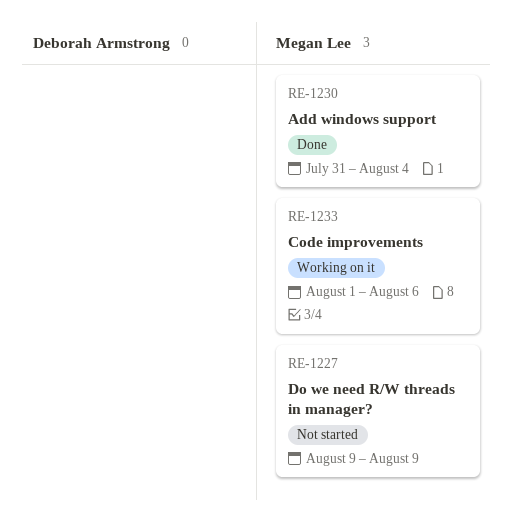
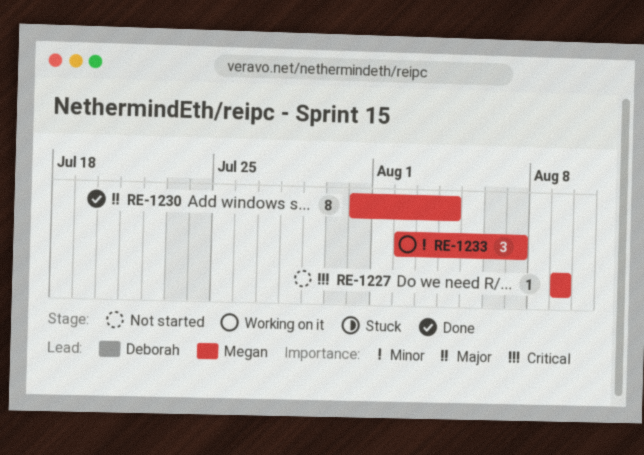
RE-1233, start: Aug 1 -> Aug 2
RE-1233, due: Aug 6 -> Aug 7

